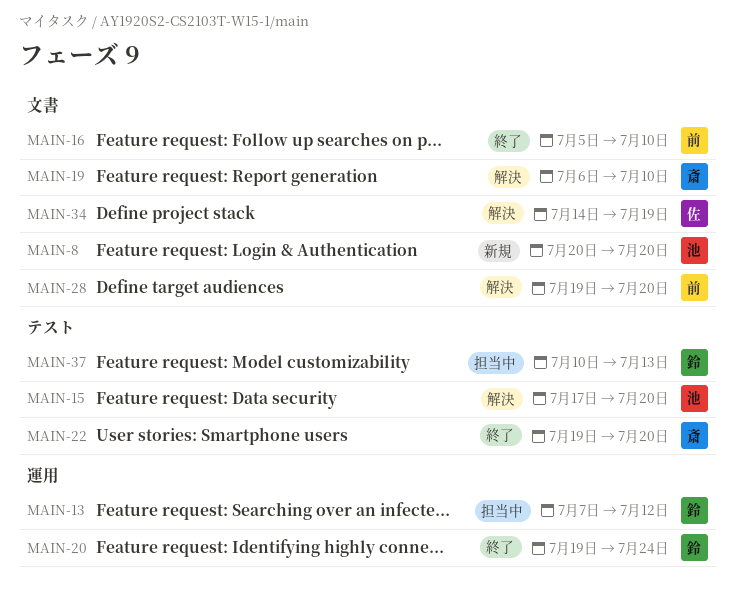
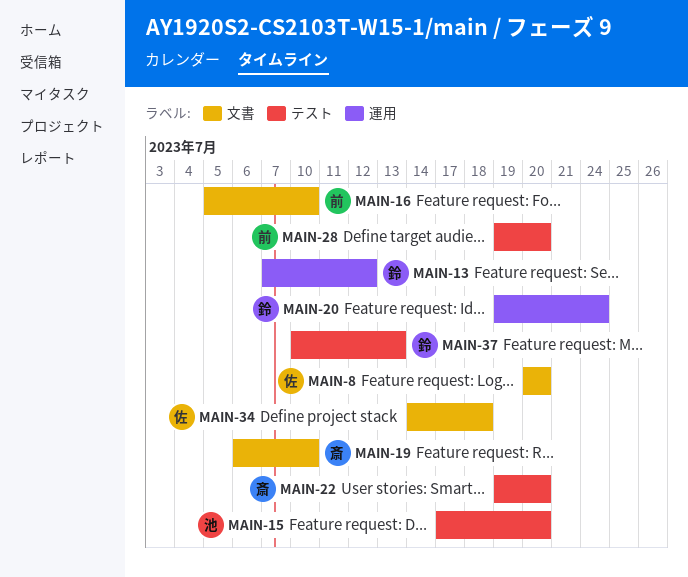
MAIN-8, owner: 池 -> 佐
MAIN-28, label: 文書 -> テスト
MAIN-34, due: Jul 19 -> Jul 18

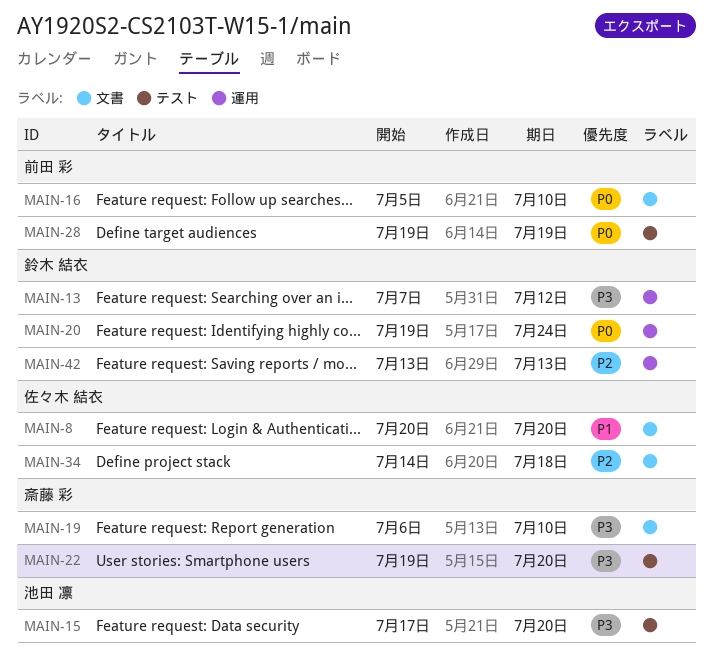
MAIN-28, due: Jul 20 -> Jul 19
MAIN-37: present -> none
MAIN-42: none -> present

